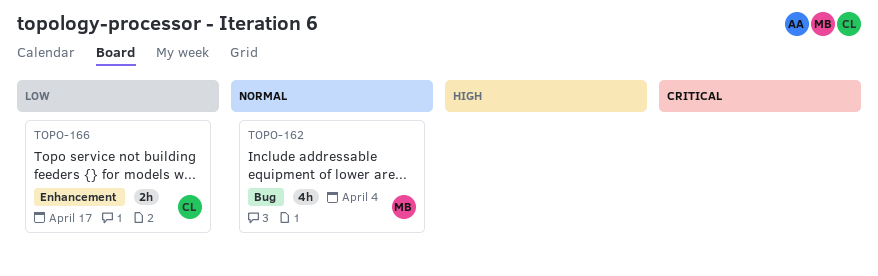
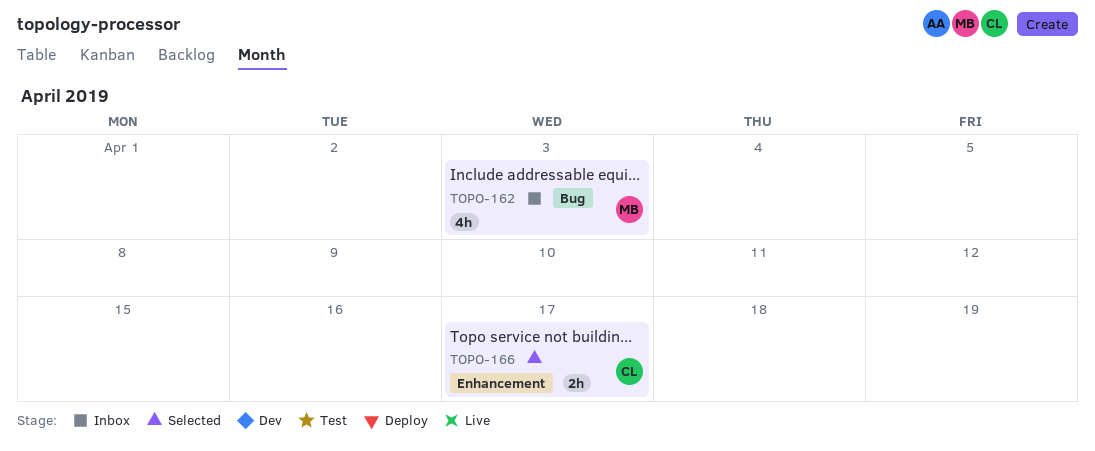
TOPO-162, due: Apr 4 -> Apr 3

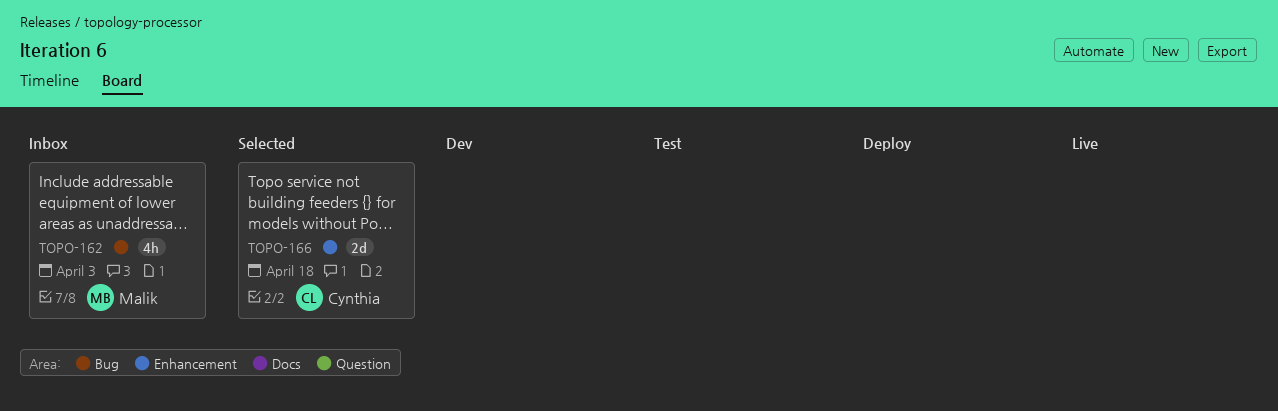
TOPO-166, estimate: 2h -> 2d
TOPO-166, due: Apr 17 -> Apr 18

